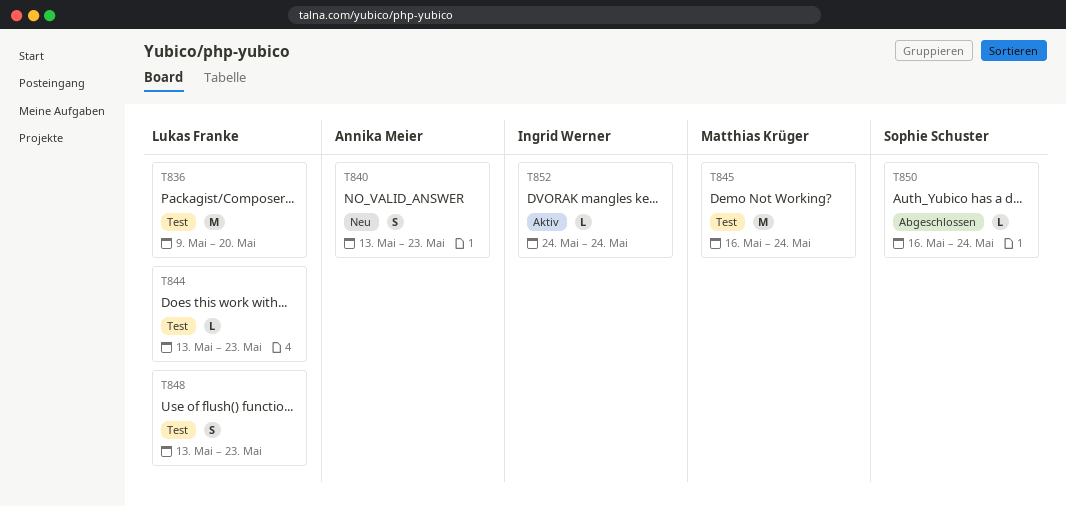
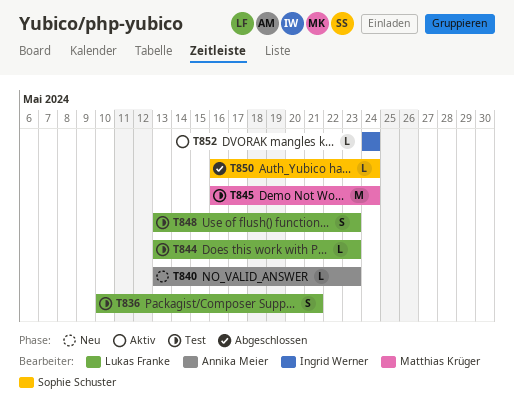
T836, estimate: M -> S
T836, start: May 9 -> May 10
T836, due: May 20 -> May 21
T840, estimate: S -> L

